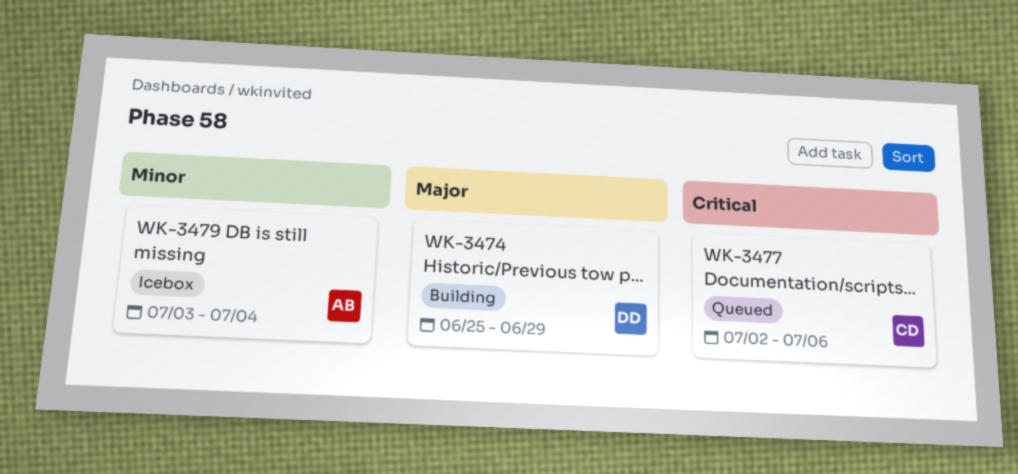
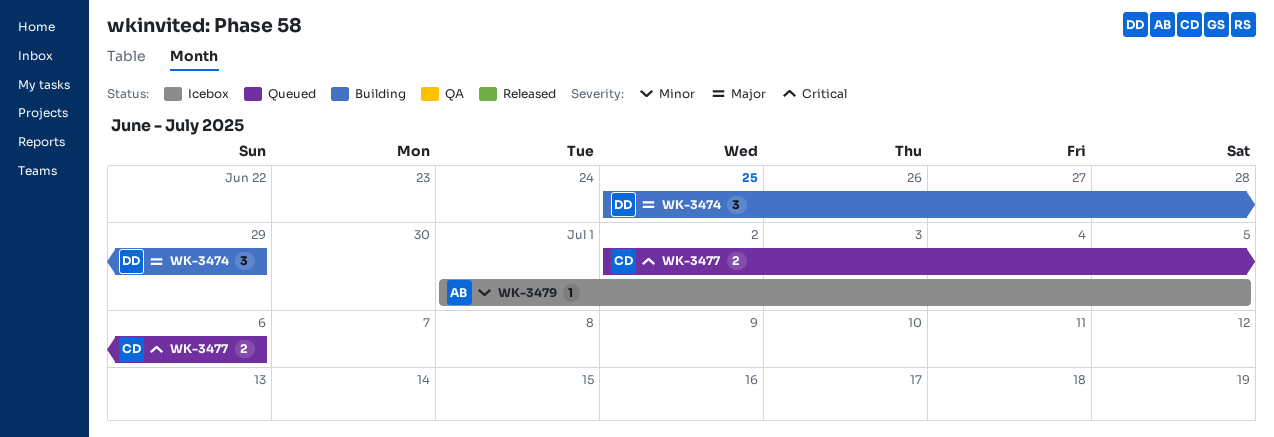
WK-3479, start: Jul 3 -> Jul 1
WK-3479, due: Jul 4 -> Jul 5

